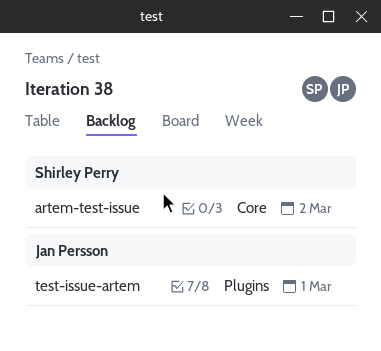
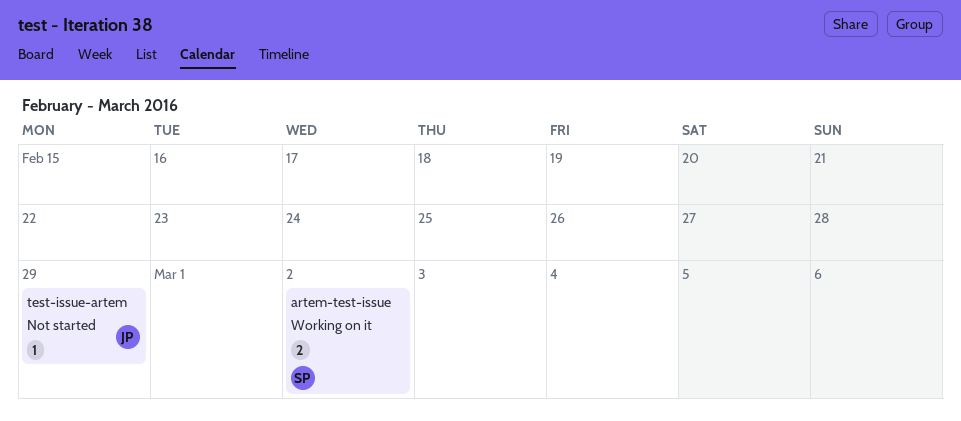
test-issue-artem, due: Mar 1 -> Feb 29

